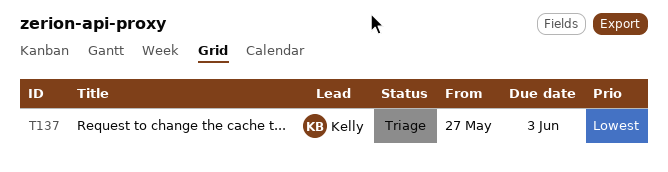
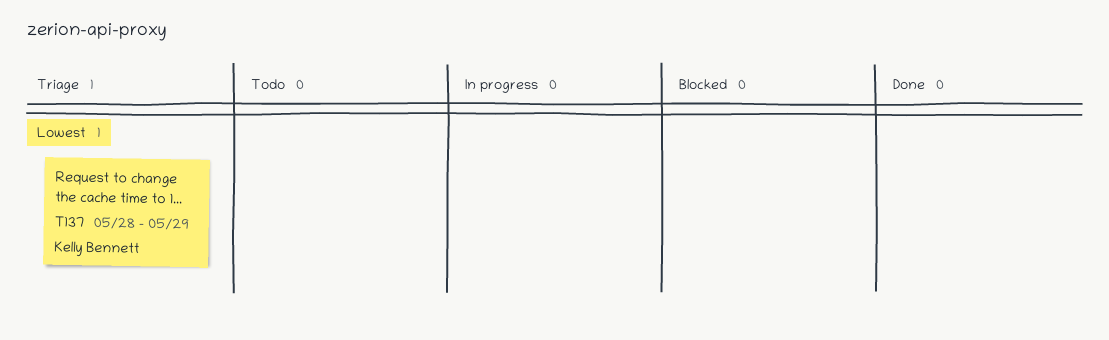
T137, start: May 27 -> May 28
T137, due: Jun 3 -> May 29

